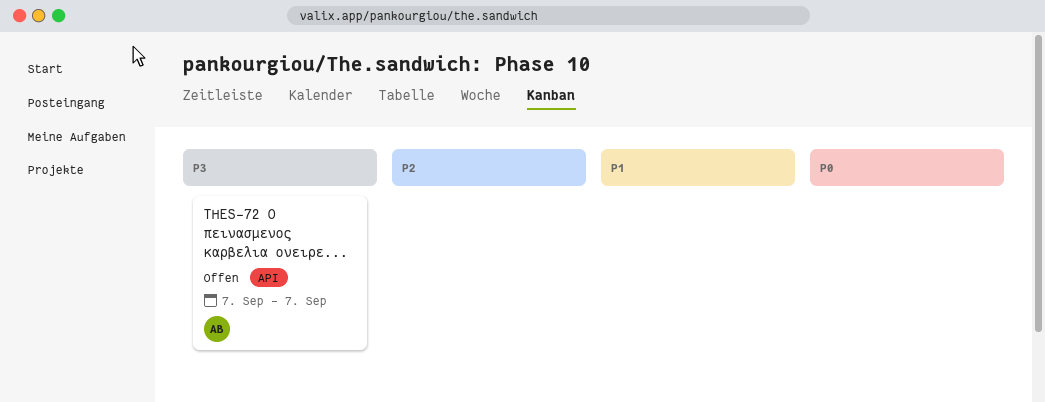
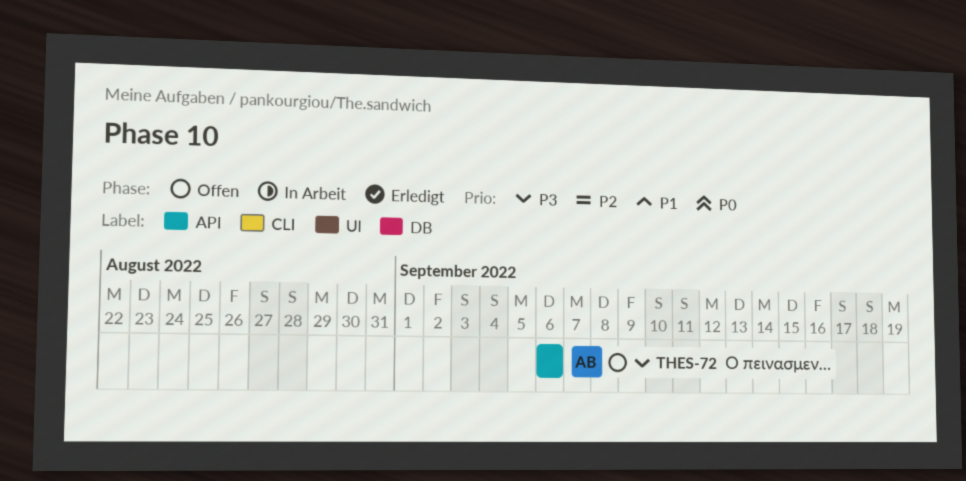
THES-72, start: Sep 7 -> Sep 6
THES-72, due: Sep 7 -> Sep 6

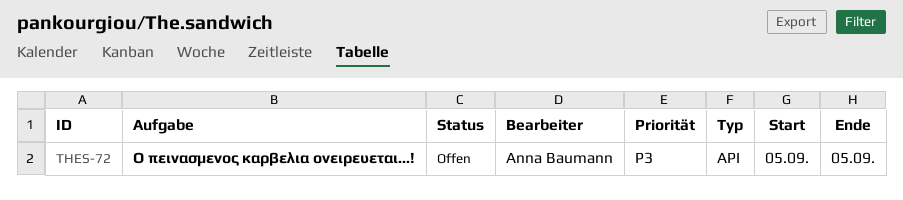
THES-72, start: Sep 6 -> Sep 5
THES-72, due: Sep 6 -> Sep 5

